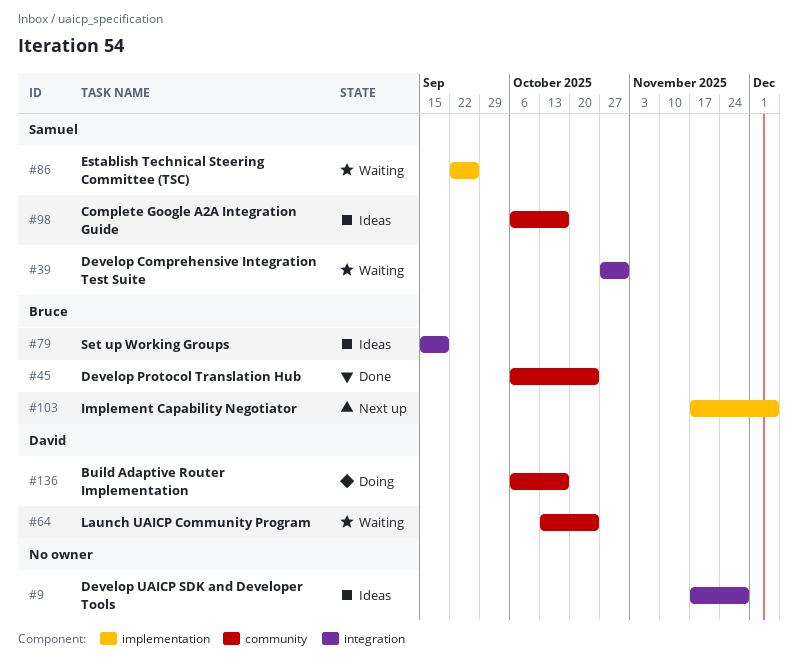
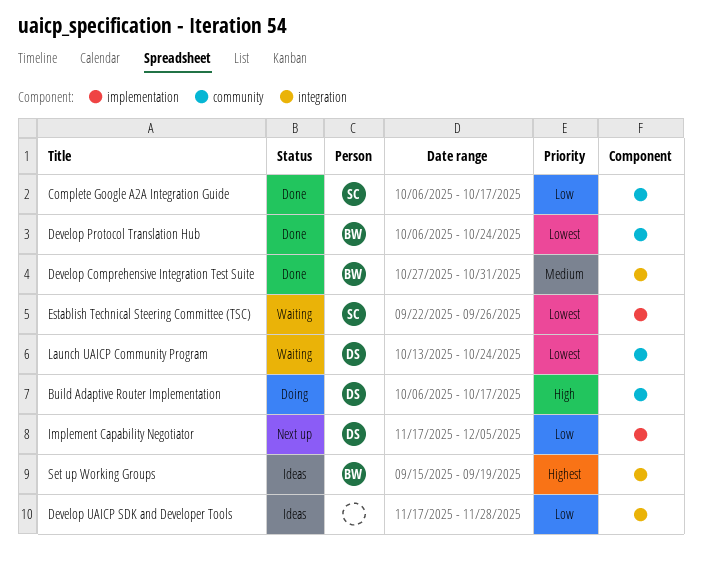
Complete Google A2A Integration Guide, status: Ideas -> Done
Develop Comprehensive Integration Test Suite, status: Waiting -> Done
Develop Comprehensive Integration Test Suite, owner: Samuel -> Bruce
Implement Capability Negotiator, owner: Bruce -> David

